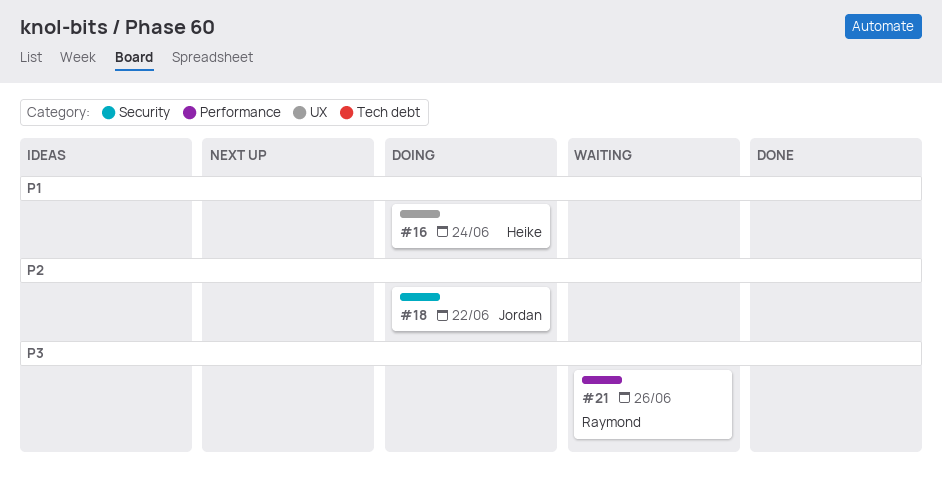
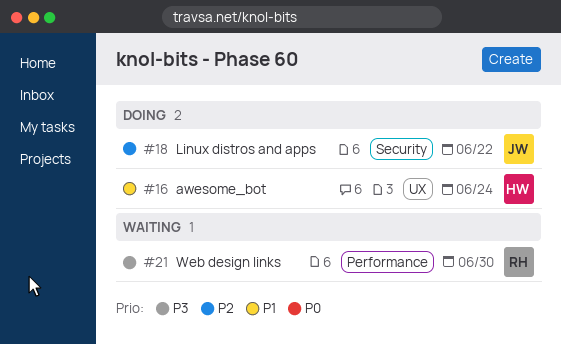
#21, due: Jun 26 -> Jun 30

